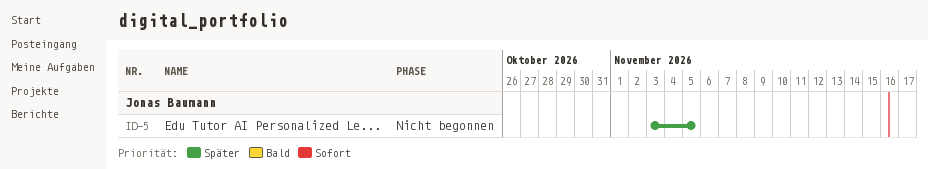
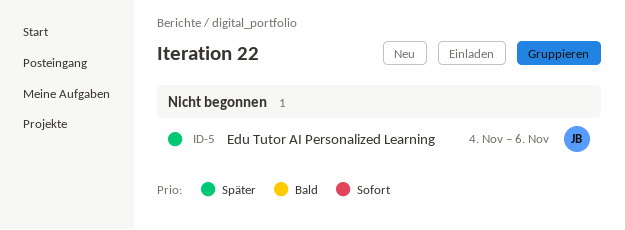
ID-5, start: Nov 3 -> Nov 4
ID-5, due: Nov 5 -> Nov 6

